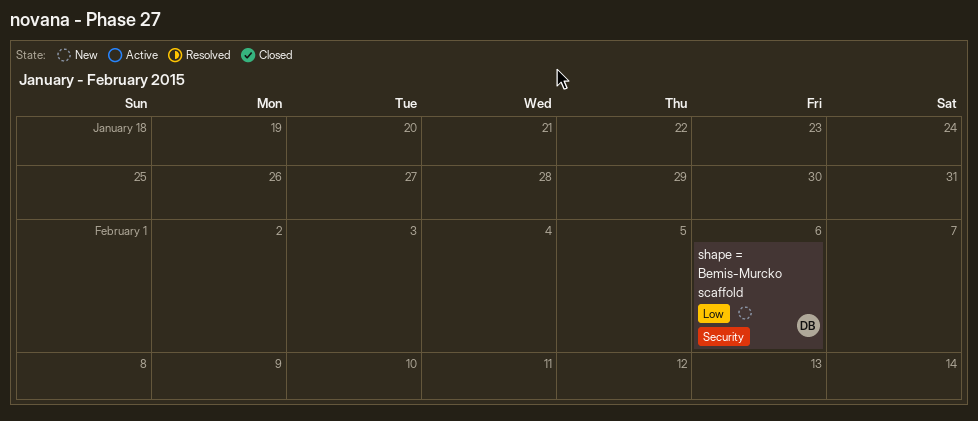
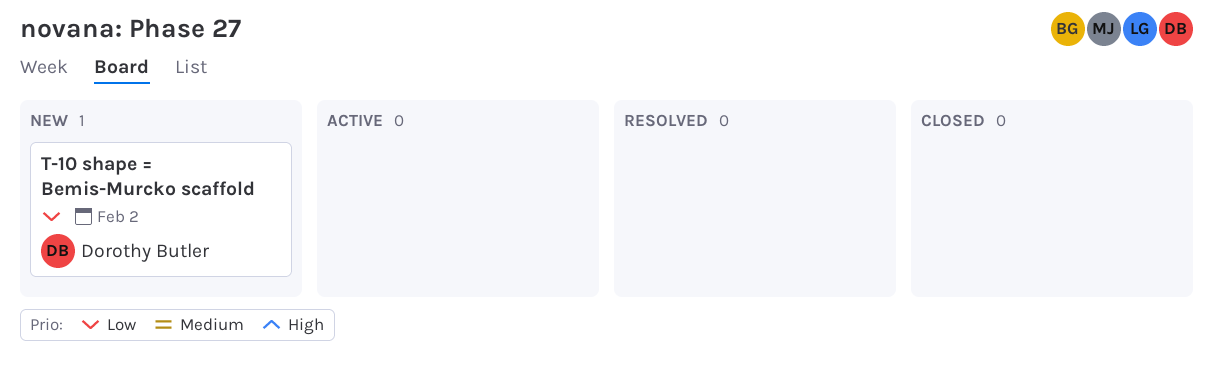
shape = Bemis-Murcko scaffold, due: Feb 6 -> Feb 2

